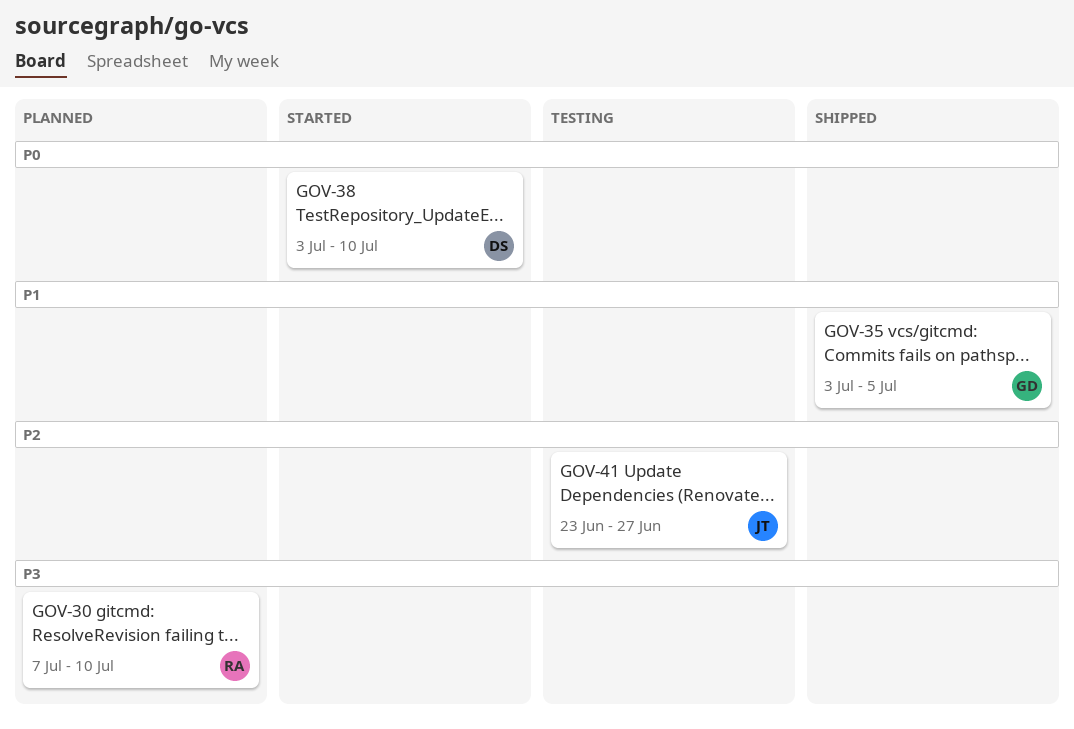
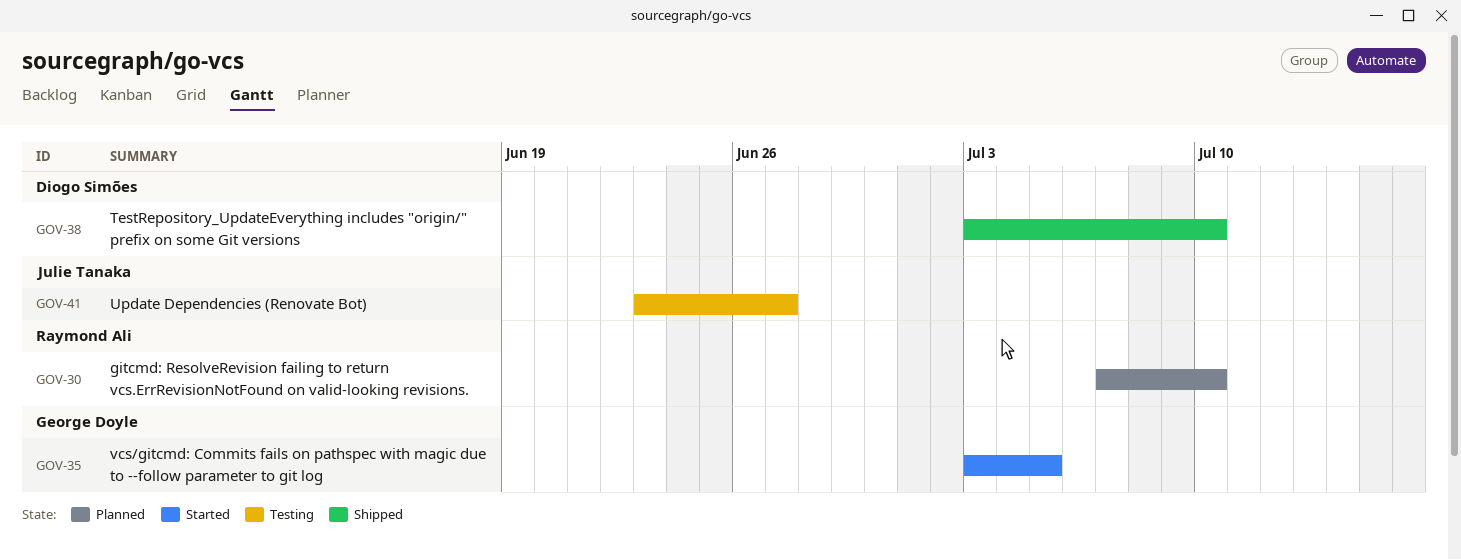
GOV-35, status: Shipped -> Started
GOV-38, status: Started -> Shipped

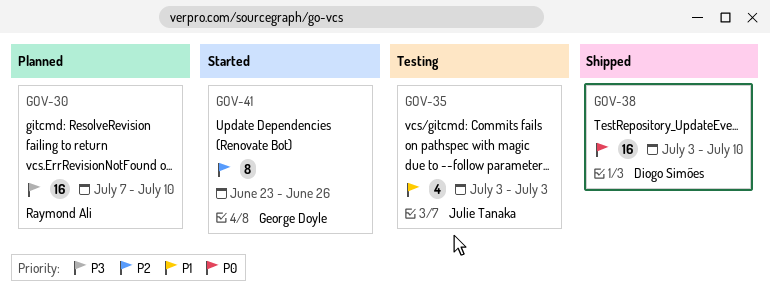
GOV-35, status: Started -> Testing
GOV-35, owner: George Doyle -> Julie Tanaka
GOV-35, due: Jul 5 -> Jul 3
GOV-41, status: Testing -> Started
GOV-41, owner: Julie Tanaka -> George Doyle
GOV-41, due: Jun 27 -> Jun 26

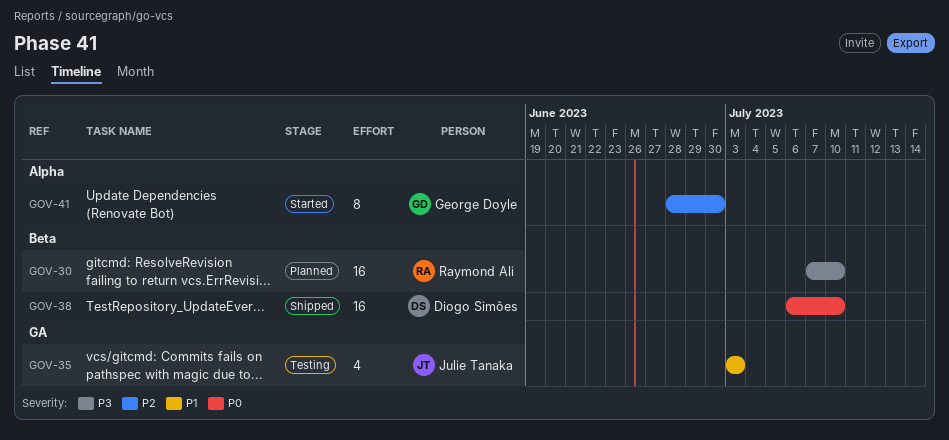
GOV-38, start: Jul 3 -> Jul 6
GOV-41, start: Jun 23 -> Jun 28
GOV-41, due: Jun 26 -> Jun 30

